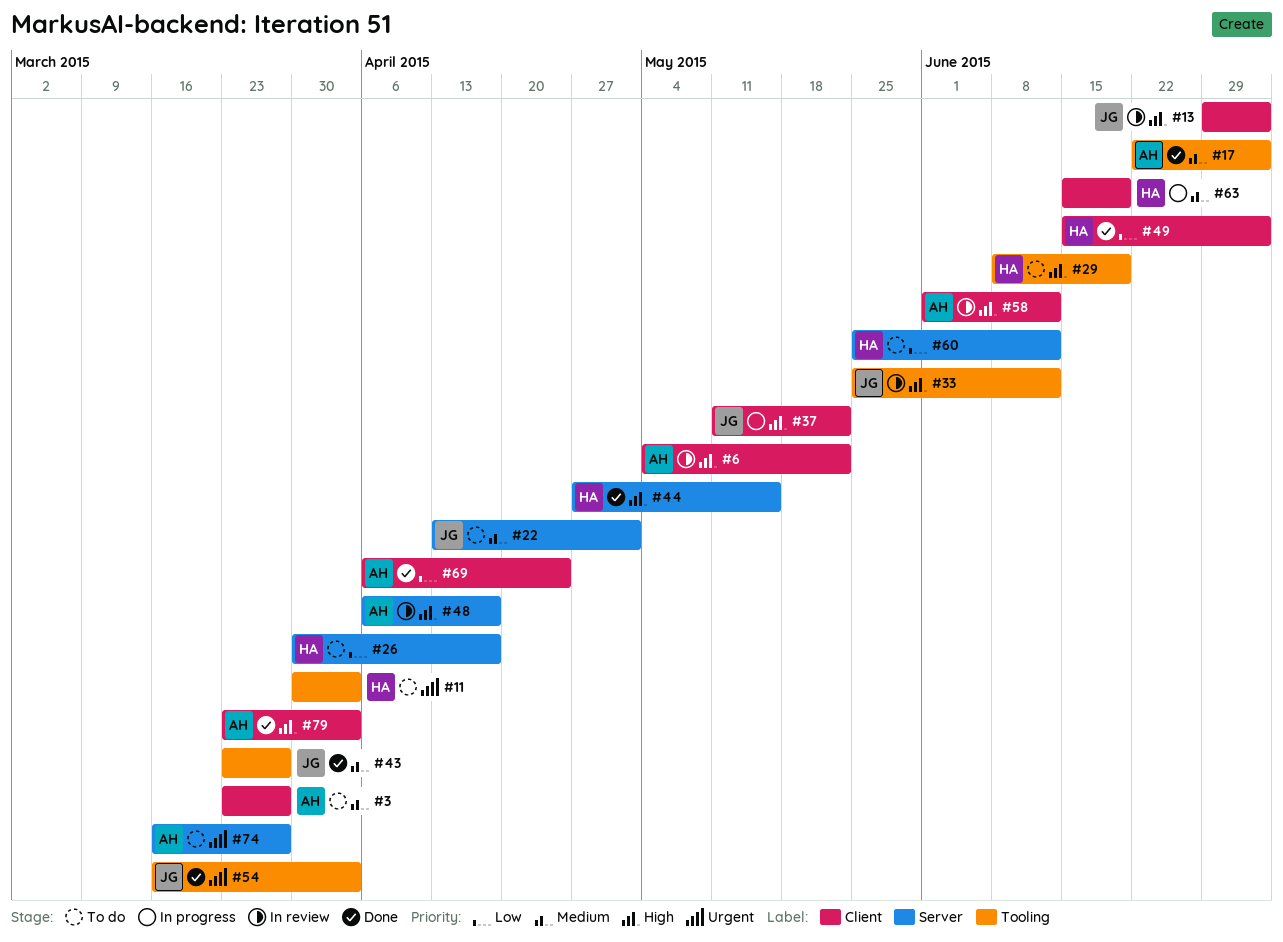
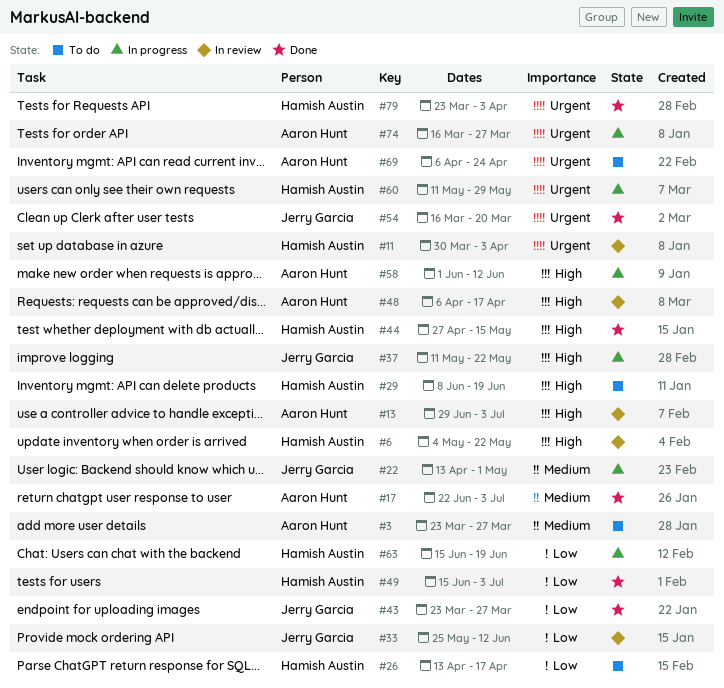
#6, owner: Aaron Hunt -> Hamish Austin
#11, status: To do -> In review
#13, owner: Jerry Garcia -> Aaron Hunt
#22, status: To do -> In progress
#26, start: Mar 30 -> Apr 13
#33, priority: High -> Low
#43, priority: Medium -> Low
#54, due: Apr 3 -> Mar 20
#58, status: In review -> In progress
#60, status: To do -> In progress
#60, priority: Low -> Urgent
#60, start: May 25 -> May 11
#60, due: Jun 12 -> May 29
#63, priority: Medium -> Low
#69, status: Done -> To do
#69, priority: Low -> Urgent
#74, status: To do -> In progress
#79, owner: Aaron Hunt -> Hamish Austin
#79, priority: High -> Urgent

